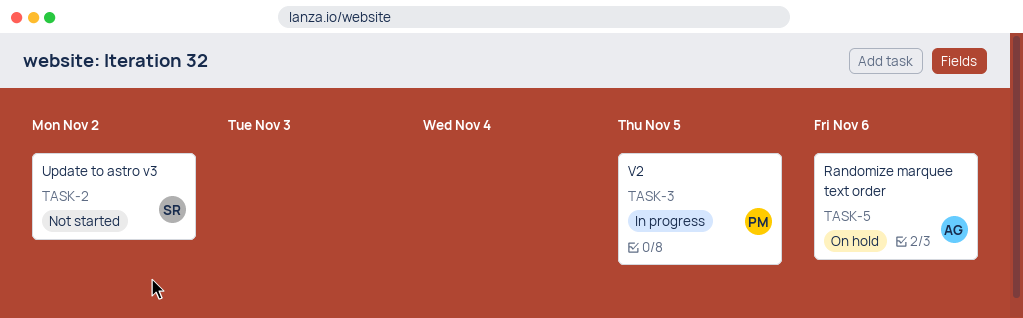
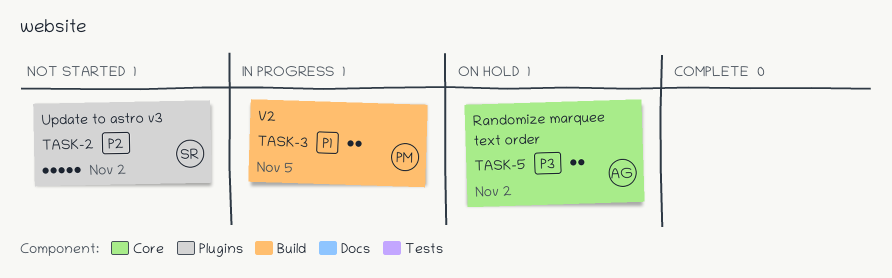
TASK-5, due: Nov 6 -> Nov 2

